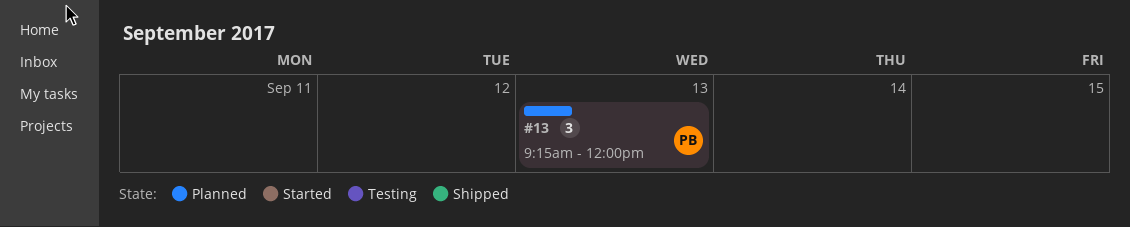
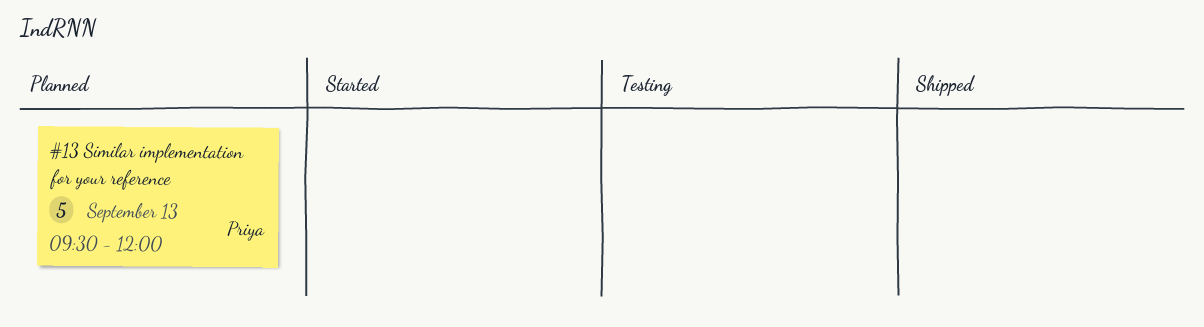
#13, estimate: 3 -> 5
#13, begins: 09:15 -> 09:30

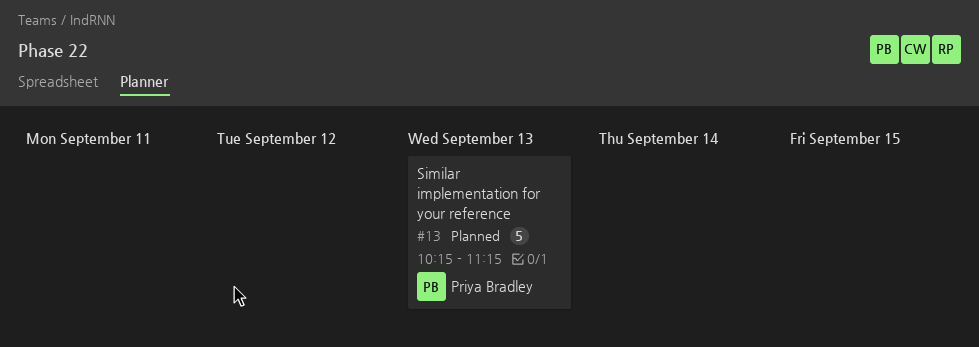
#13, begins: 09:30 -> 10:15
#13, ends: 12:00 -> 11:15

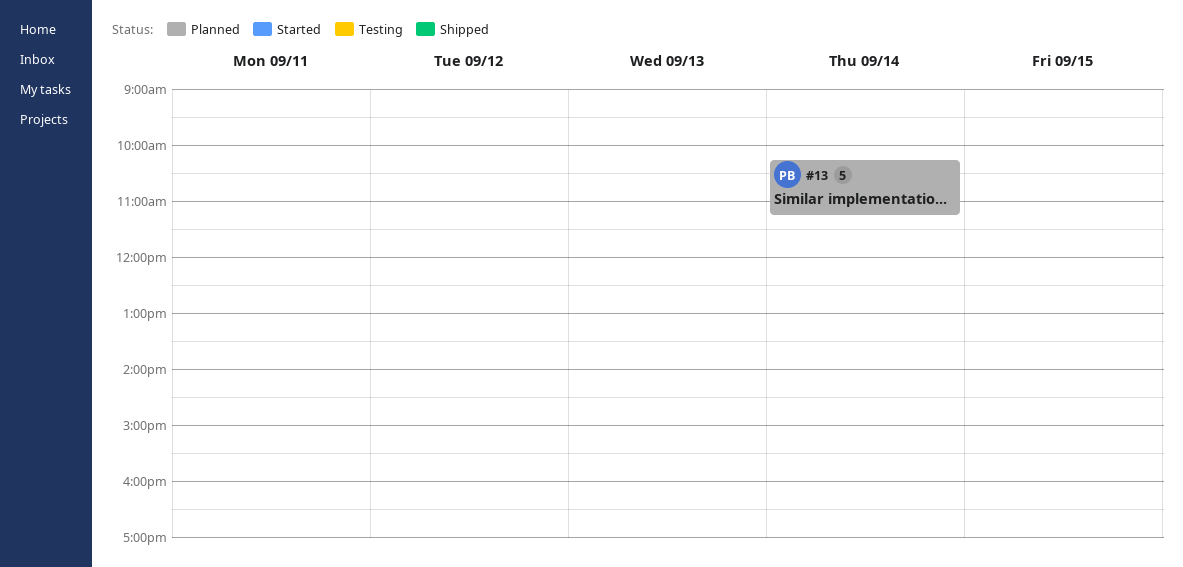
#13, day: Sep 13 -> Sep 14

